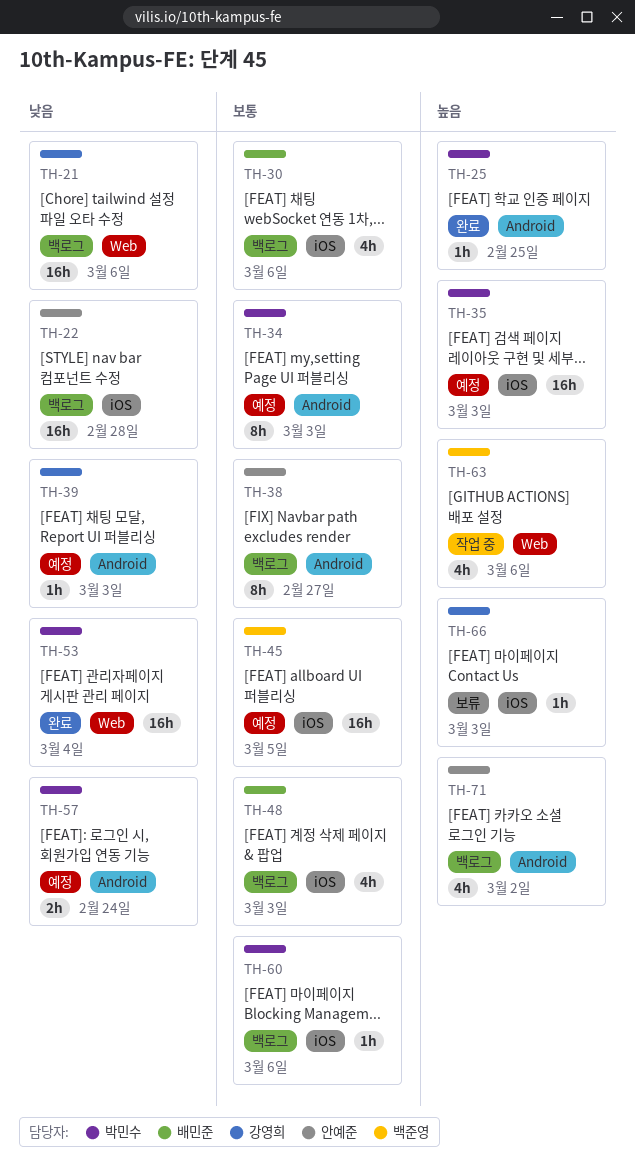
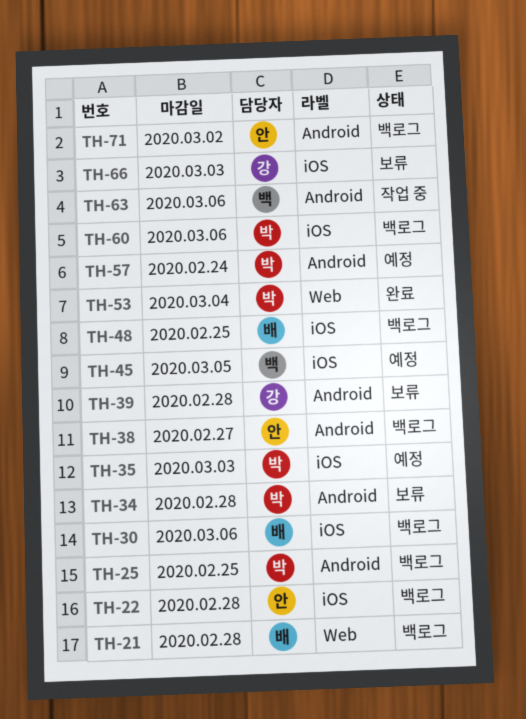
TH-21, owner: 강영희 -> 배민준
TH-21, due: Mar 6 -> Feb 28
TH-25, status: 완료 -> 백로그
TH-34, status: 예정 -> 보류
TH-34, due: Mar 3 -> Feb 28
TH-39, status: 예정 -> 보류
TH-39, due: Mar 3 -> Feb 28
TH-48, due: Mar 3 -> Feb 25
TH-63, label: Web -> Android

